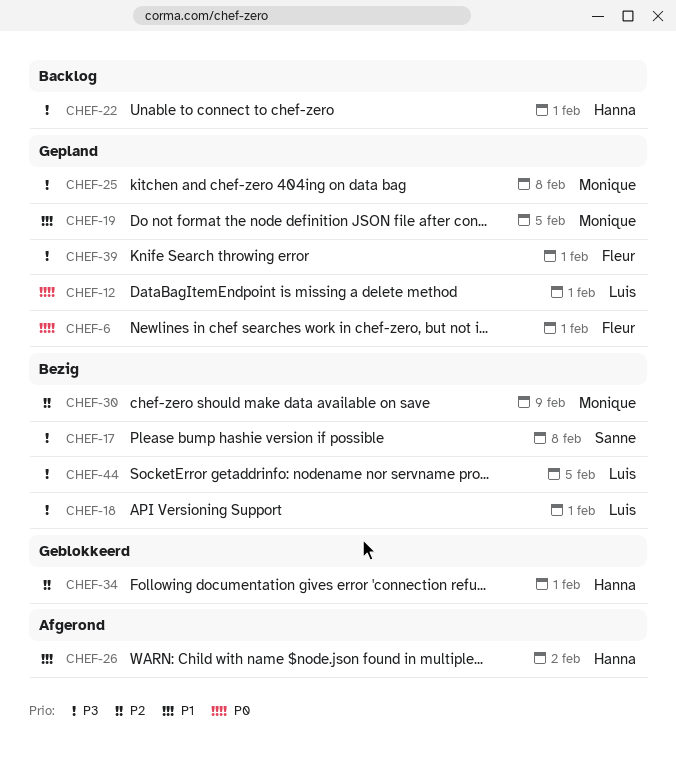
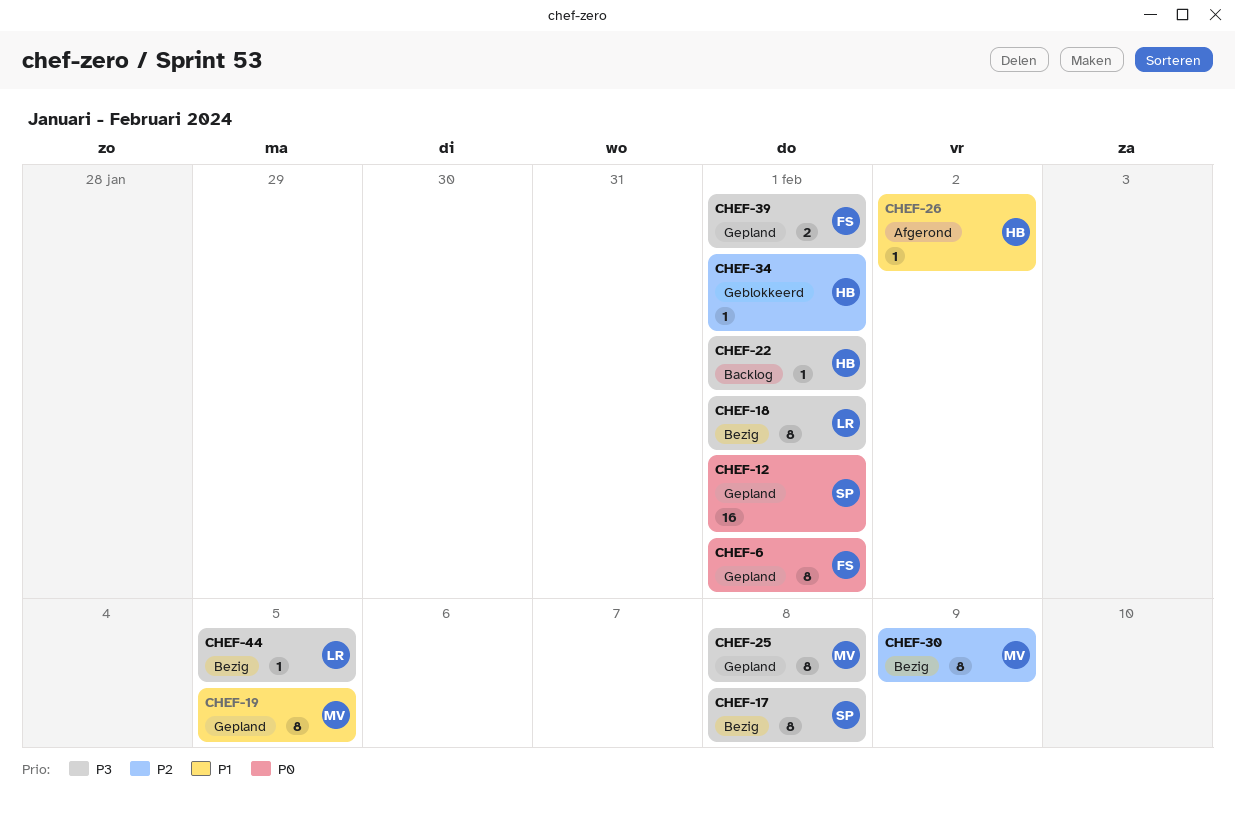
CHEF-12, owner: Luis -> Sanne

